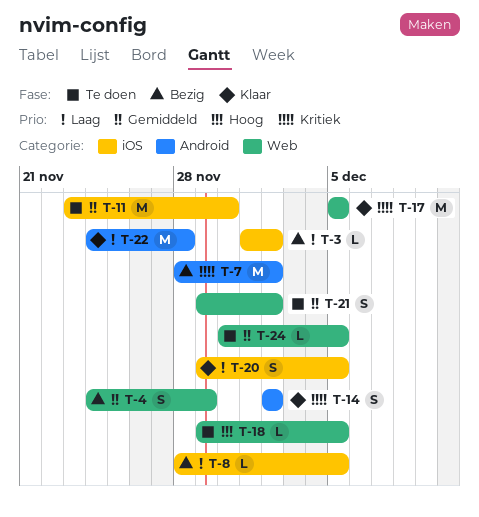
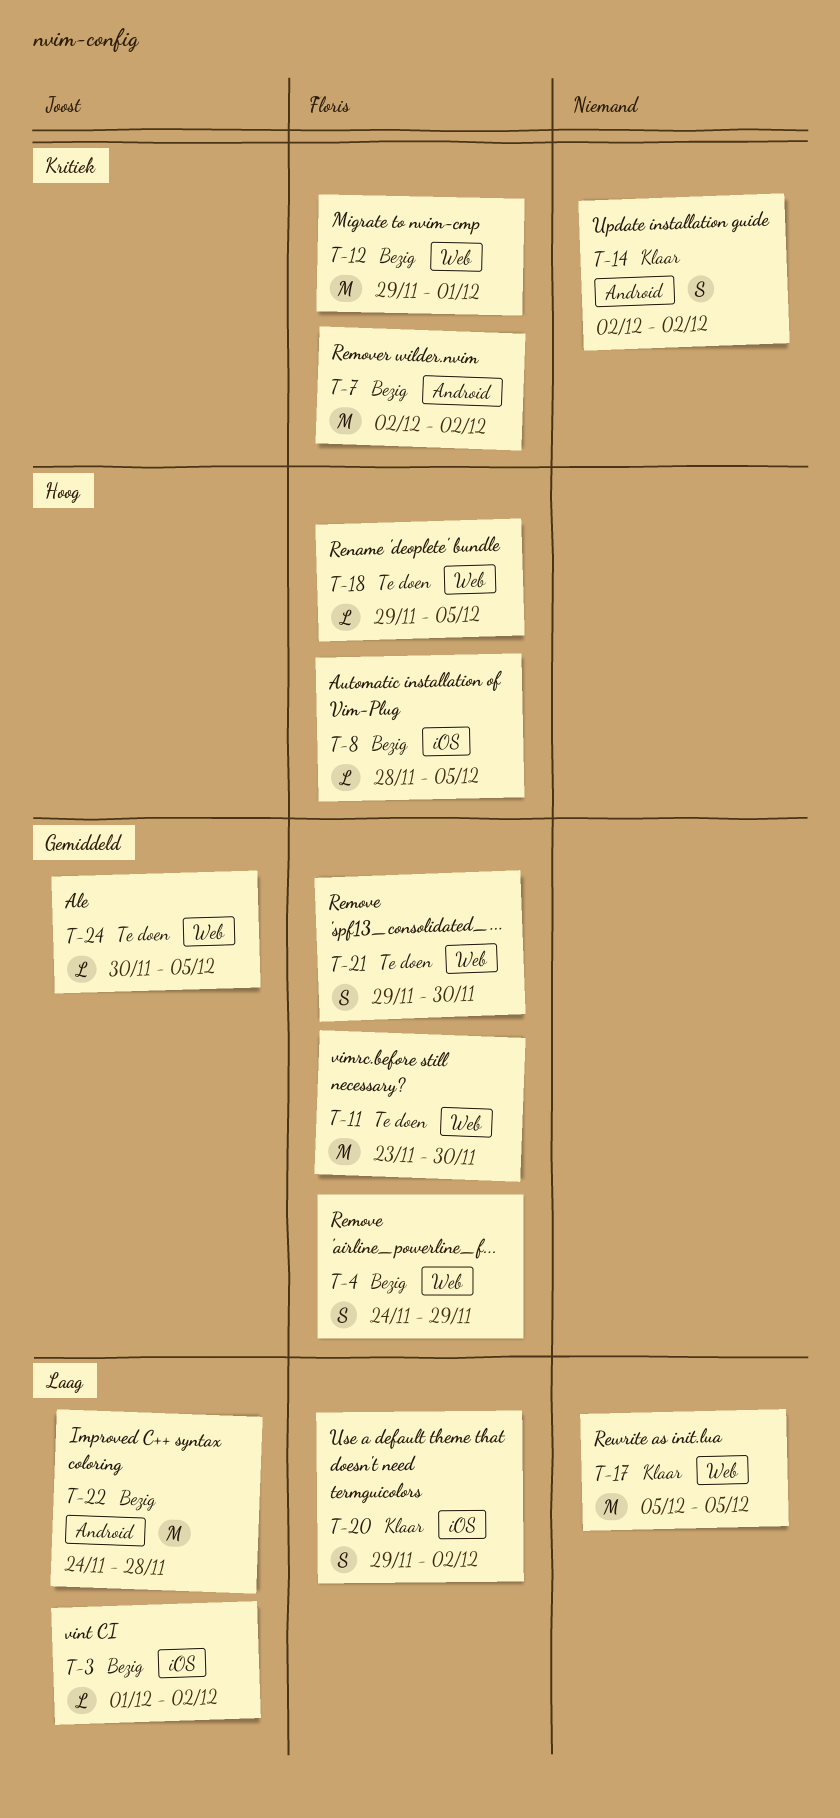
T-7, start: Nov 28 -> Dec 2
T-8, priority: Laag -> Hoog
T-11, label: iOS -> Web
T-12: none -> present
T-17, priority: Kritiek -> Laag
T-20, due: Dec 5 -> Dec 2
T-21, due: Dec 2 -> Nov 30
T-22, status: Klaar -> Bezig

